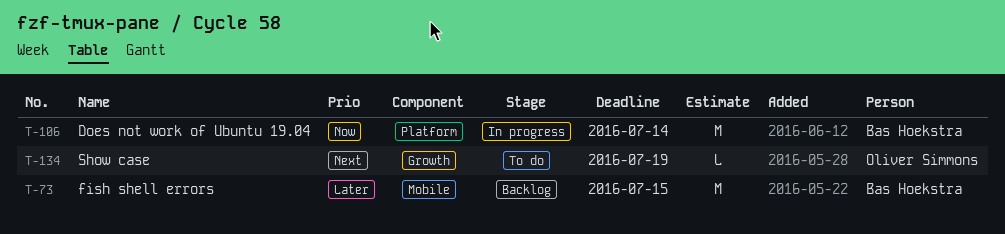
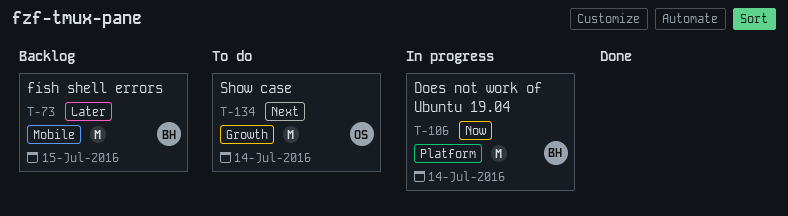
T-134, estimate: L -> M
T-134, due: Jul 19 -> Jul 14

